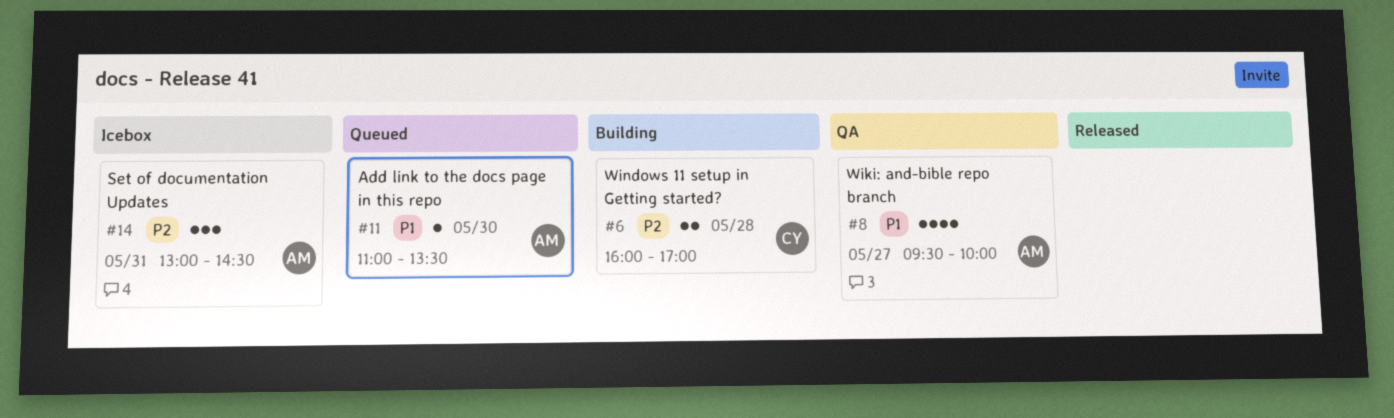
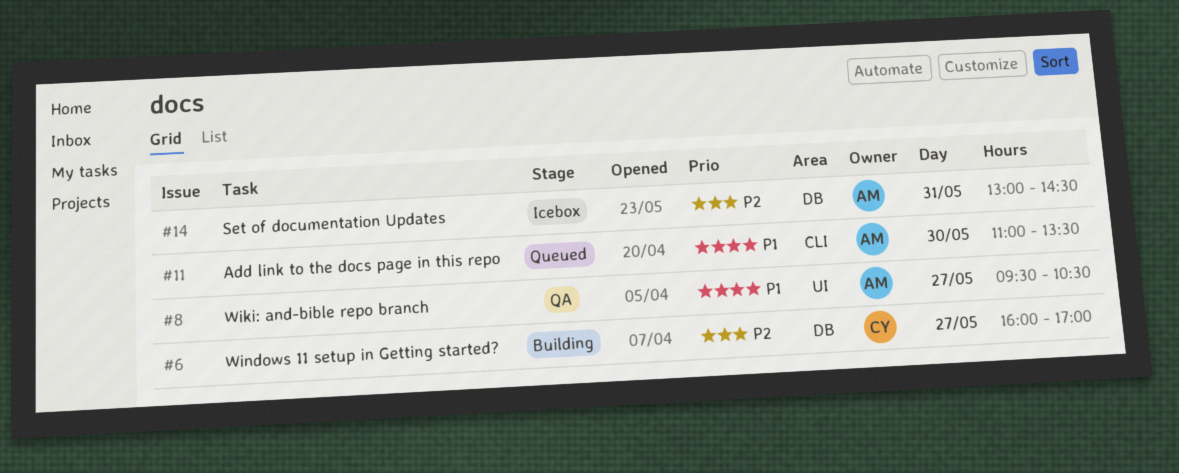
#6, day: May 28 -> May 27
#8, ends: 10:00 -> 10:30

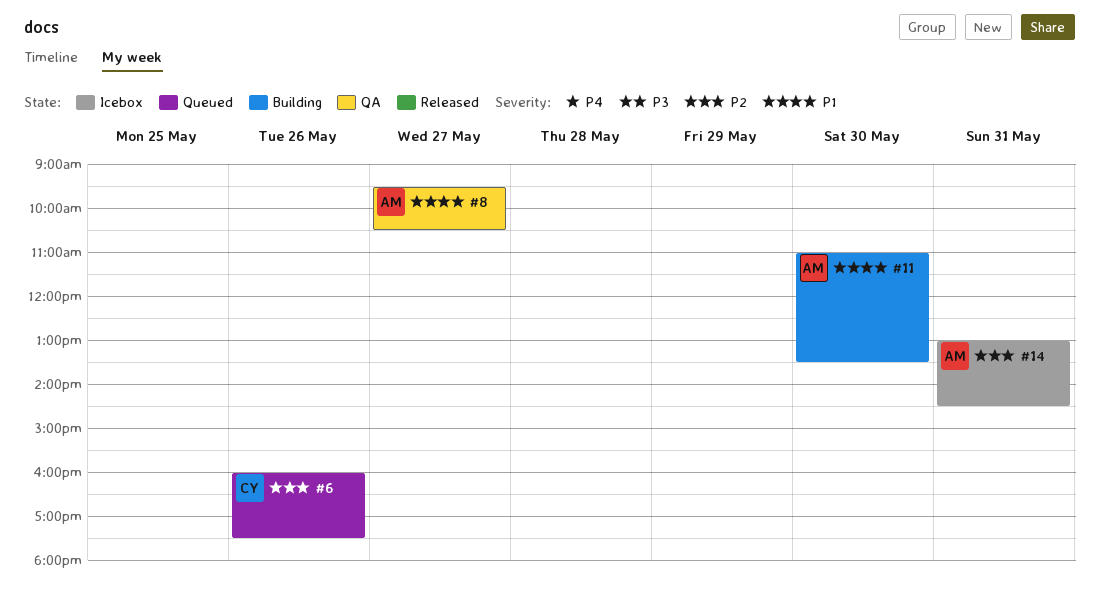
#6, status: Building -> Queued
#6, day: May 27 -> May 26
#6, ends: 17:00 -> 17:30
#11, status: Queued -> Building

